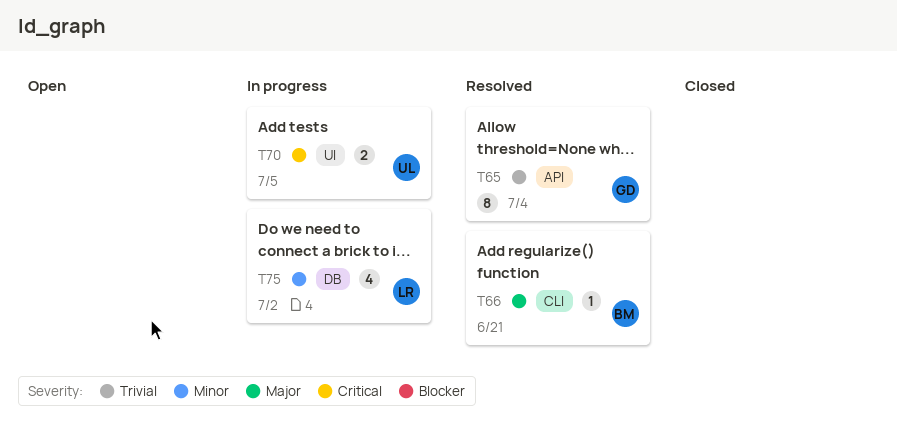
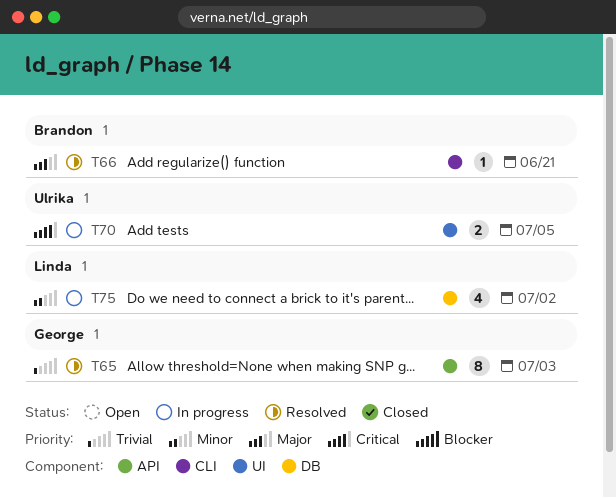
T65, due: Jul 4 -> Jul 3

